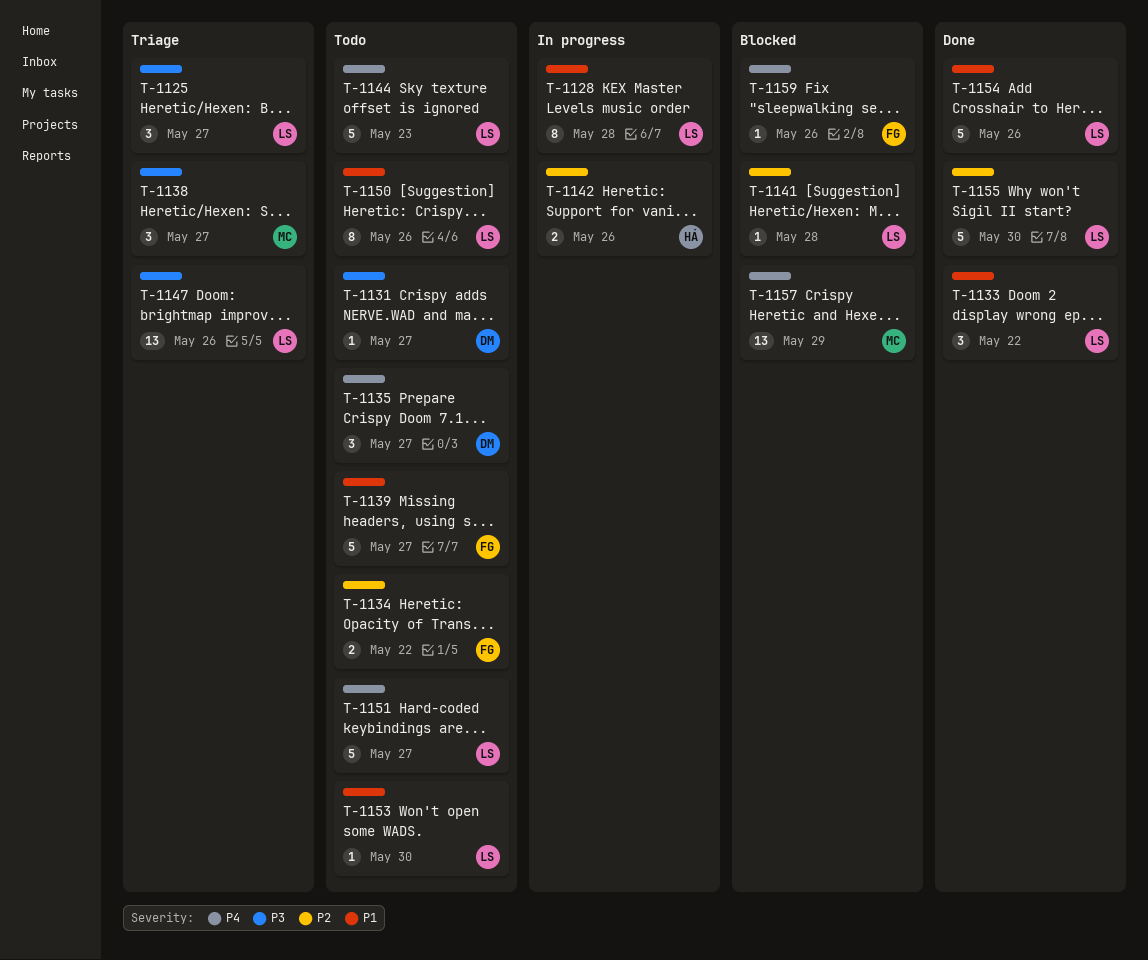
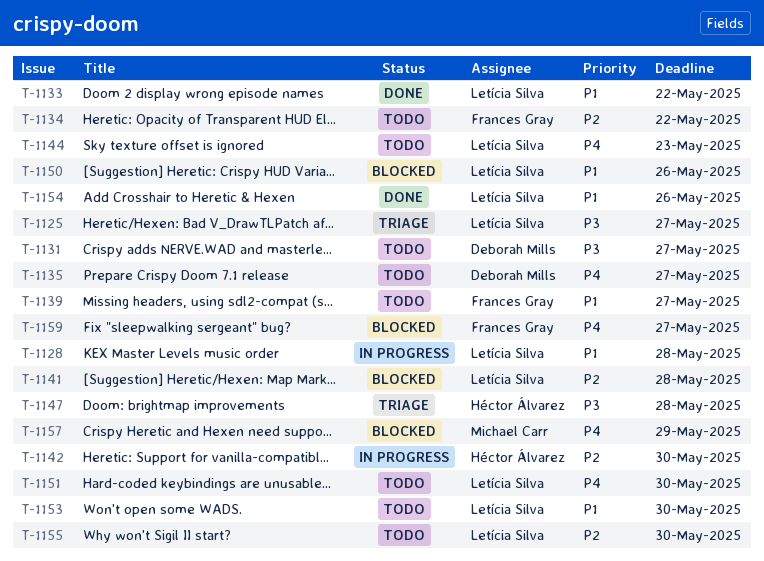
T-1138: present -> none
T-1142, due: May 26 -> May 30
T-1147, owner: Letícia Silva -> Héctor Álvarez
T-1147, due: May 26 -> May 28
T-1150, status: Todo -> Blocked
T-1151, due: May 27 -> May 30
T-1155, status: Done -> Todo
T-1159, due: May 26 -> May 27

